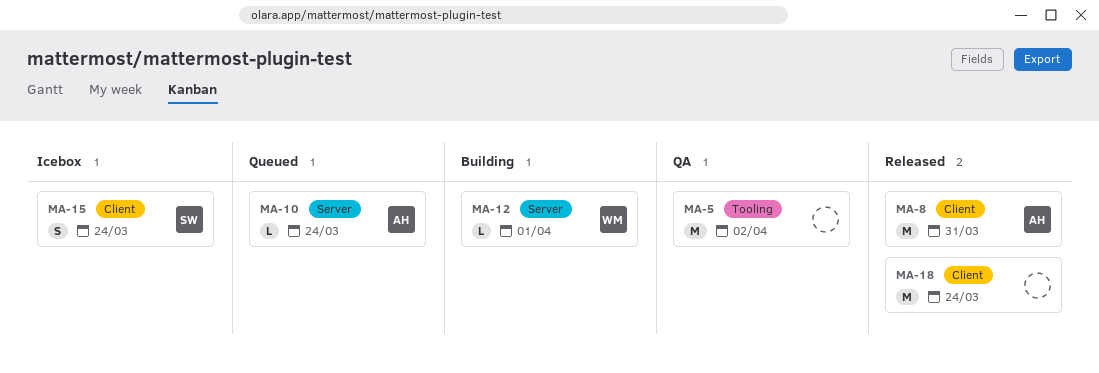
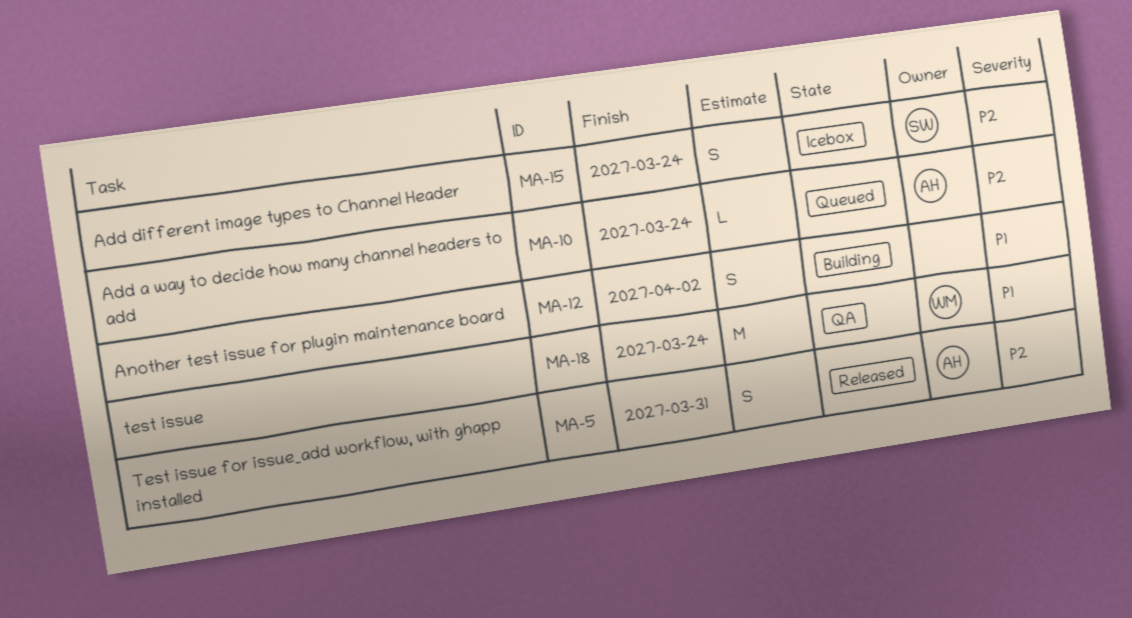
MA-5, status: QA -> Released
MA-5, owner: none -> AH
MA-5, estimate: M -> S
MA-5, due: Apr 2 -> Mar 31
MA-8: present -> none
MA-12, owner: WM -> none
MA-12, estimate: L -> S
MA-12, due: Apr 1 -> Apr 2
MA-18, status: Released -> QA
MA-18, owner: none -> WM

